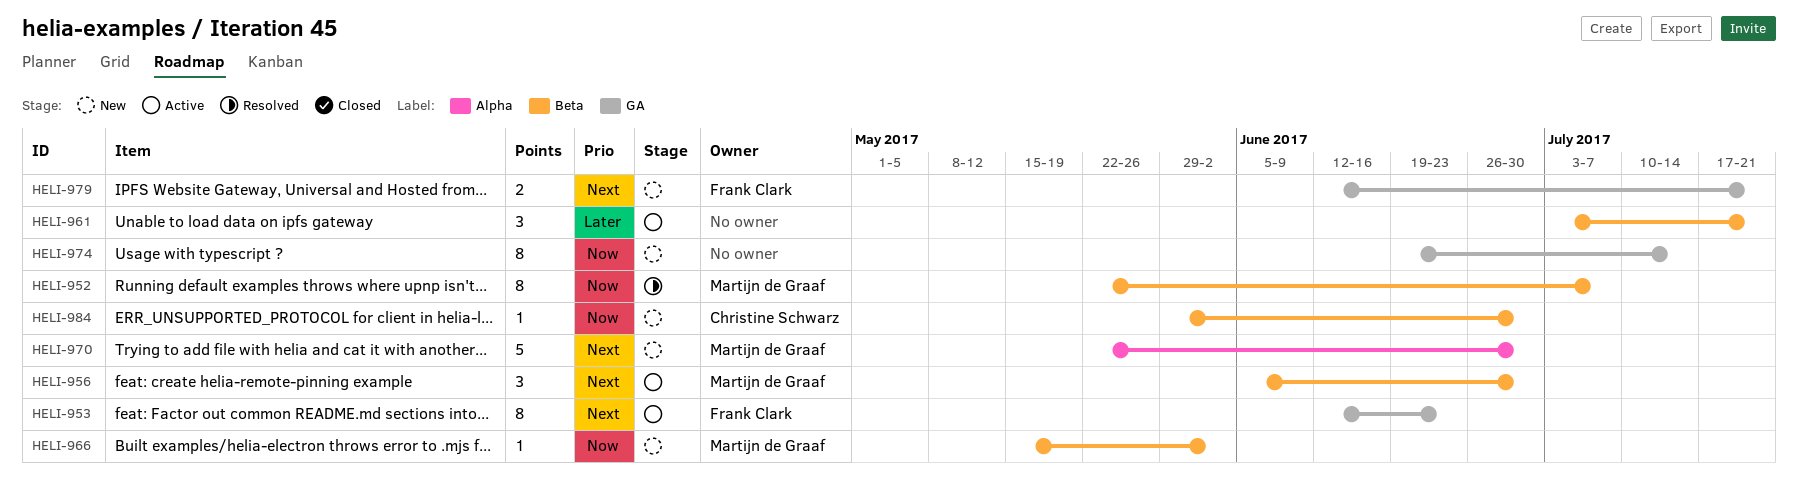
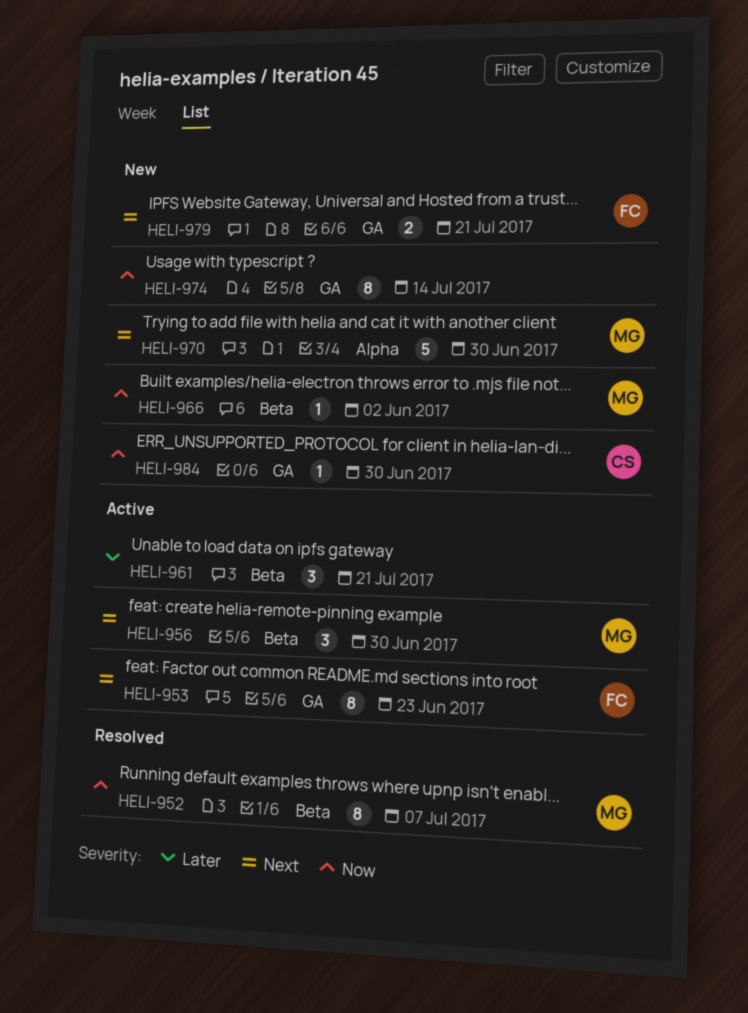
HELI-984, label: Beta -> GA

